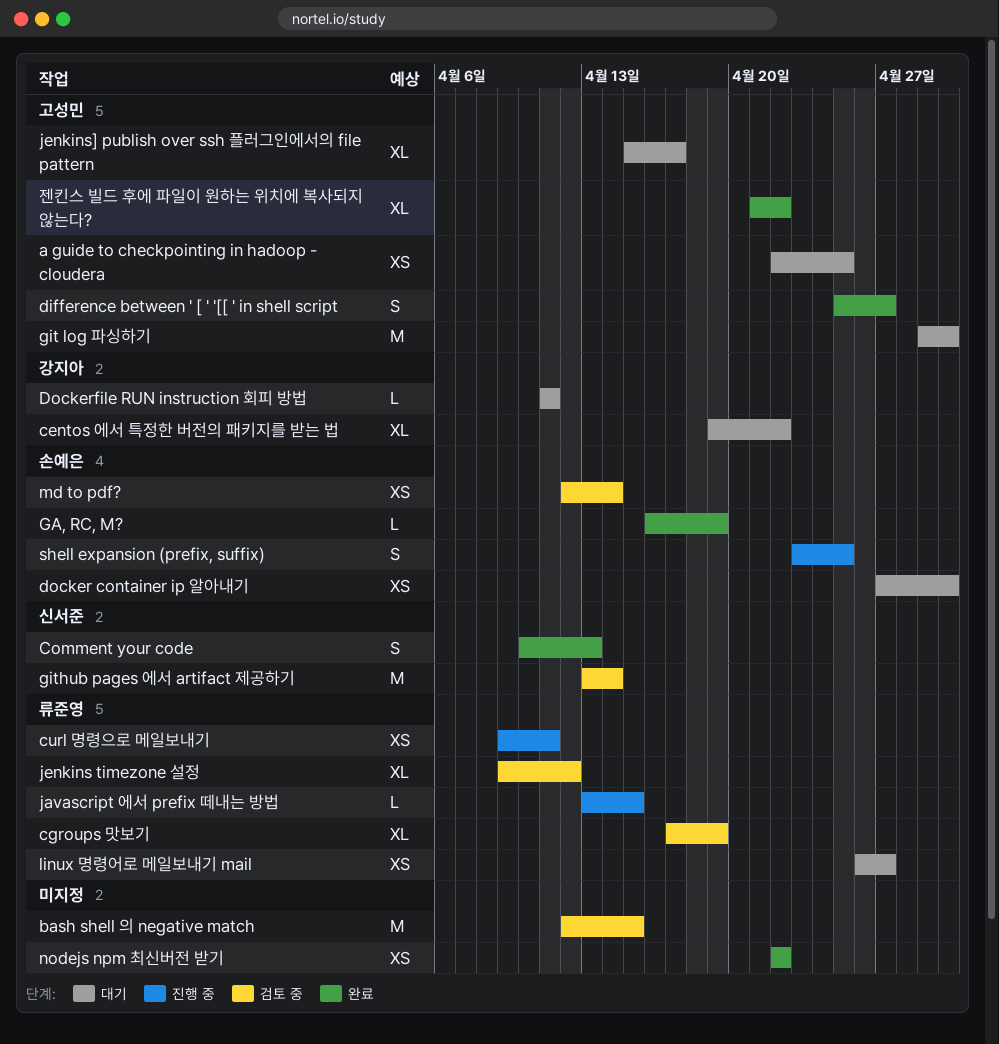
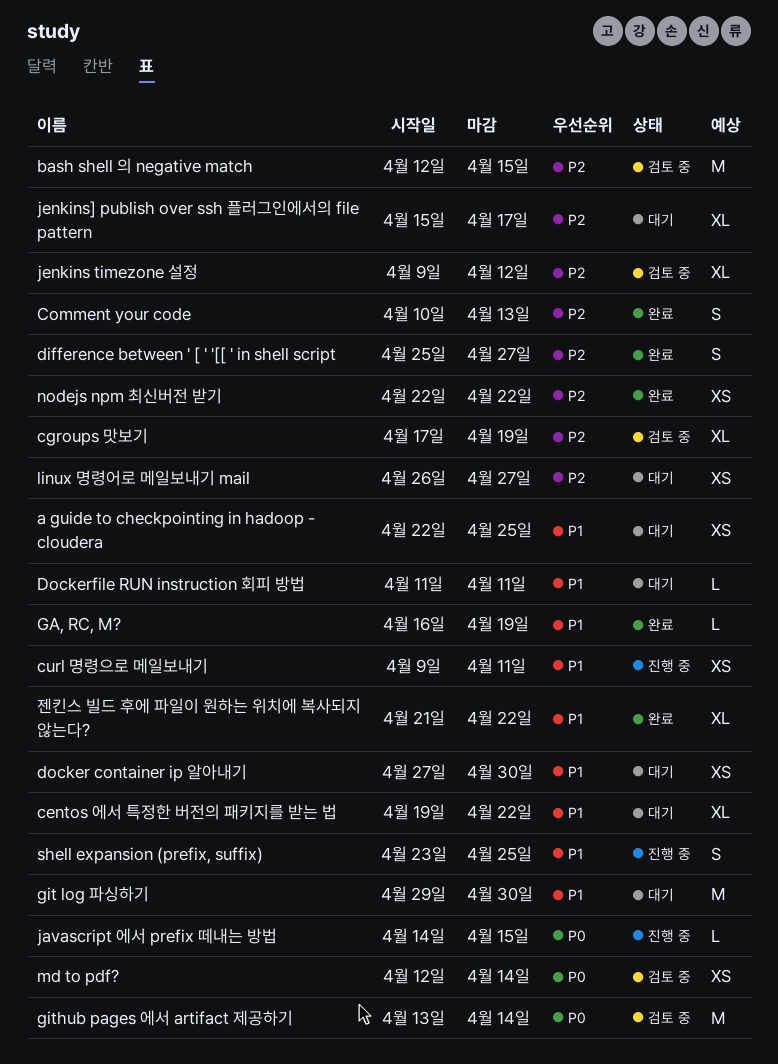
javascript 에서 prefix 떼내는 방법, start: Apr 13 -> Apr 14

